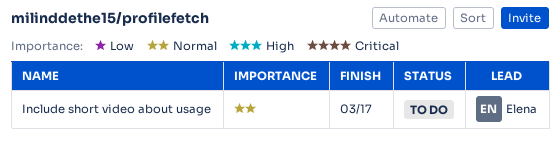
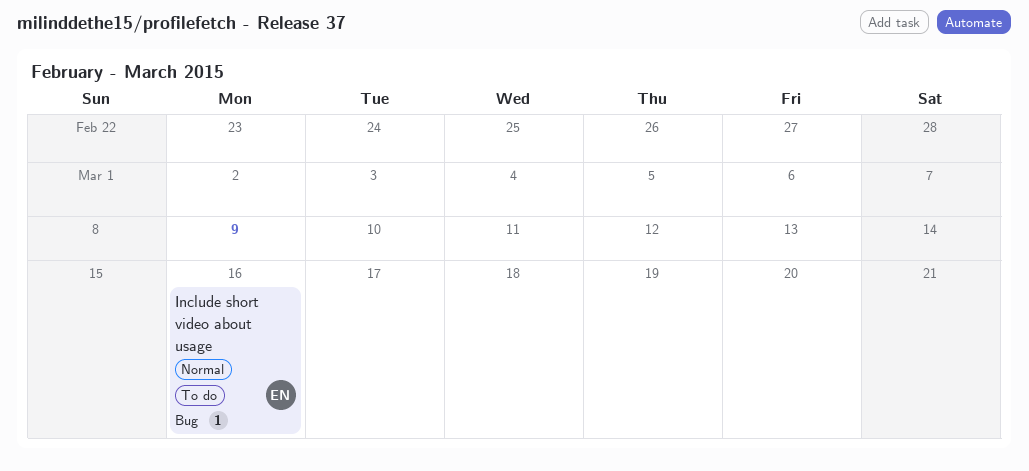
Include short video about usage, due: Mar 17 -> Mar 16

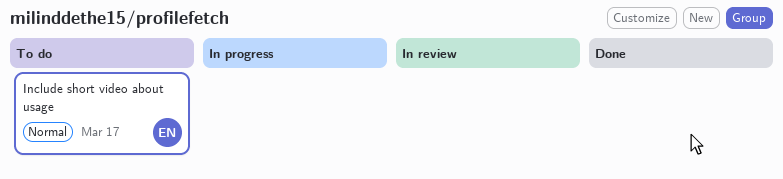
Include short video about usage, due: Mar 16 -> Mar 17

